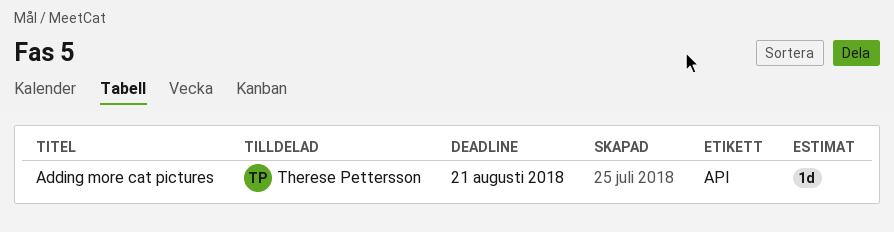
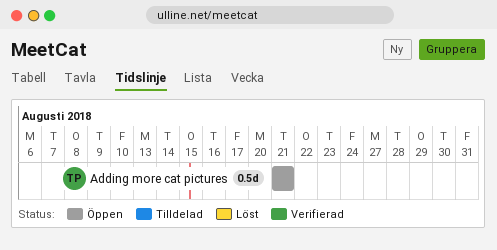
Adding more cat pictures, estimate: 1d -> 0.5d

